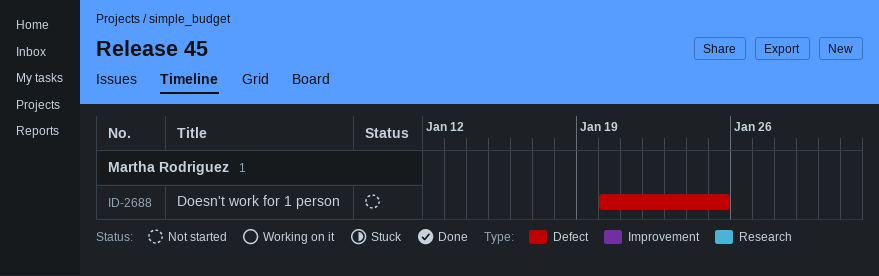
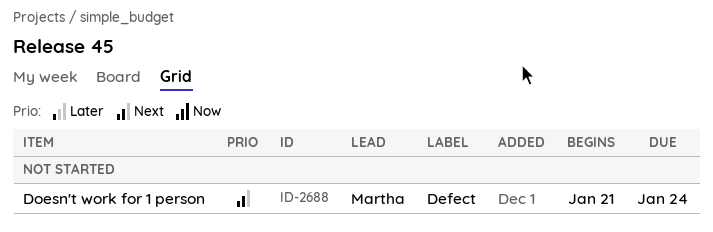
ID-2688, start: Jan 20 -> Jan 21
ID-2688, due: Jan 25 -> Jan 24

